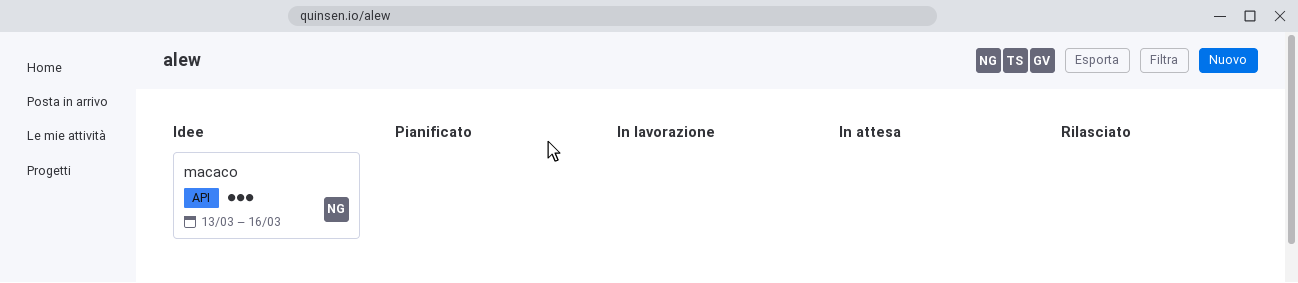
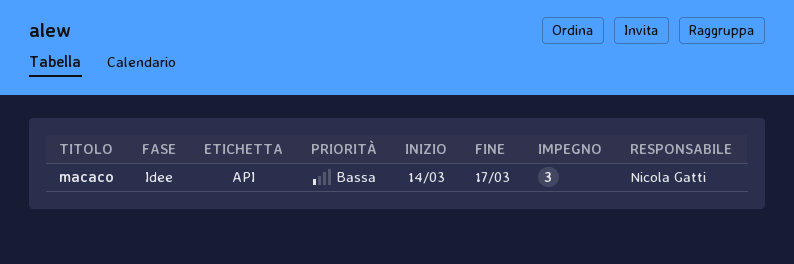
macaco, start: Mar 13 -> Mar 14
macaco, due: Mar 16 -> Mar 17

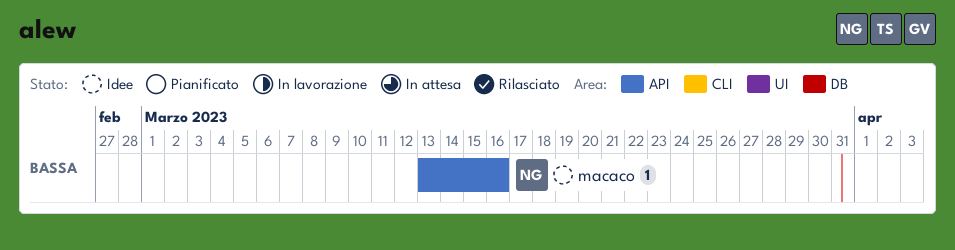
macaco, estimate: 3 -> 1
macaco, start: Mar 14 -> Mar 13
macaco, due: Mar 17 -> Mar 16

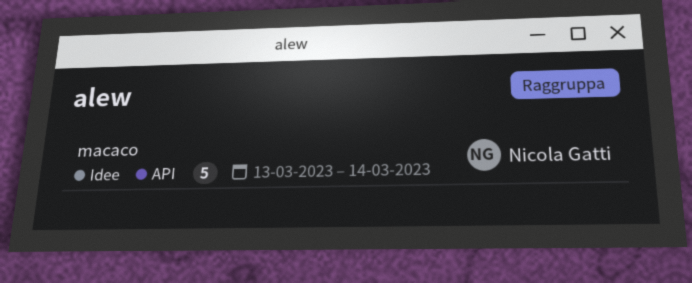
macaco, estimate: 1 -> 5
macaco, due: Mar 16 -> Mar 14

